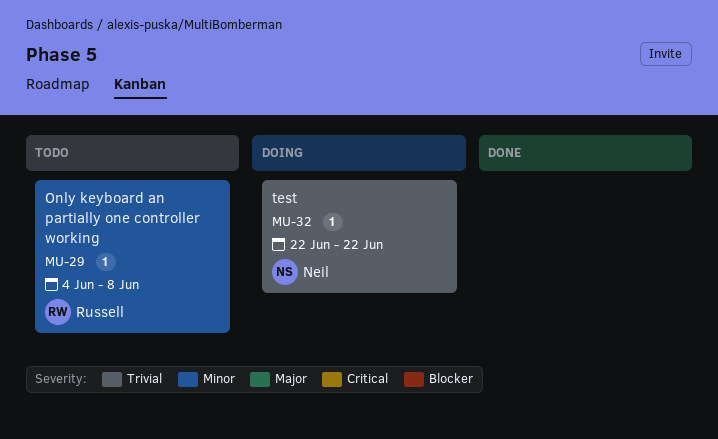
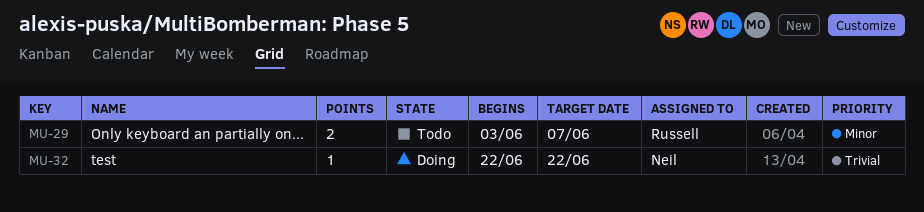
MU-29, estimate: 1 -> 2
MU-29, start: Jun 4 -> Jun 3
MU-29, due: Jun 8 -> Jun 7

